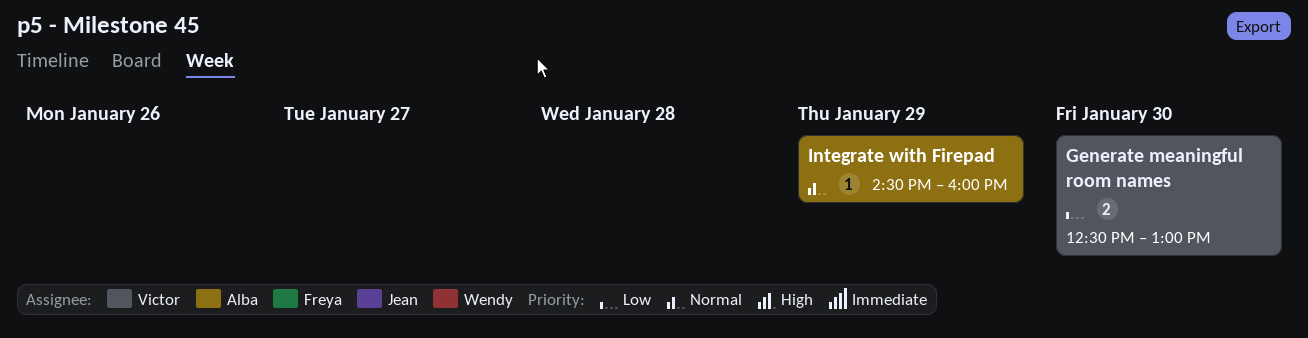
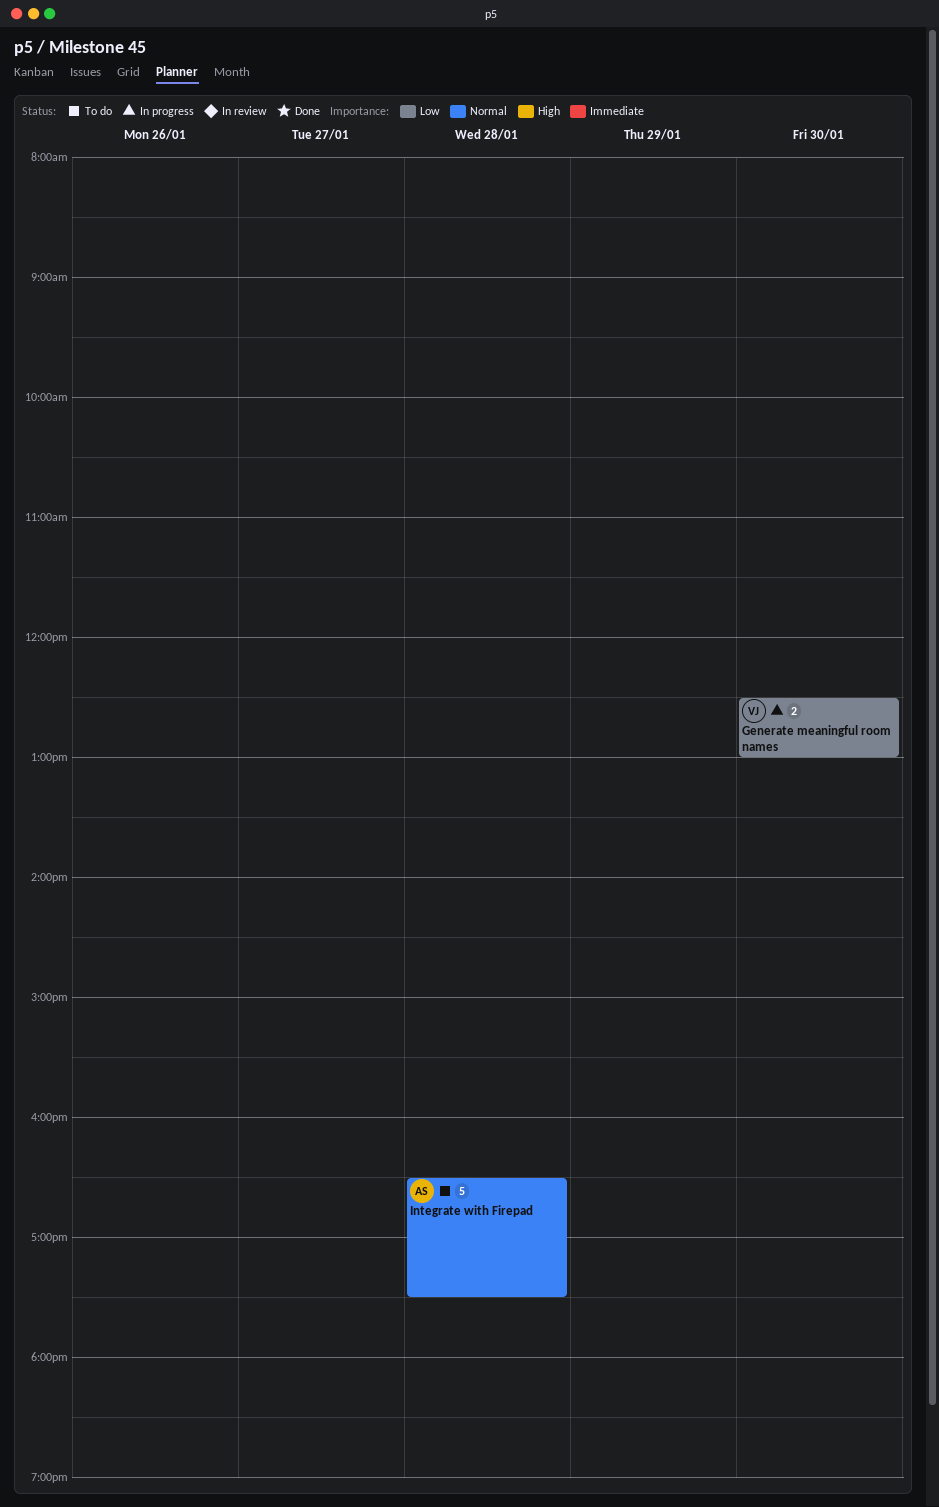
Integrate with Firepad, estimate: 1 -> 5
Integrate with Firepad, day: Jan 29 -> Jan 28
Integrate with Firepad, begins: 14:30 -> 16:30
Integrate with Firepad, ends: 16:00 -> 17:30

